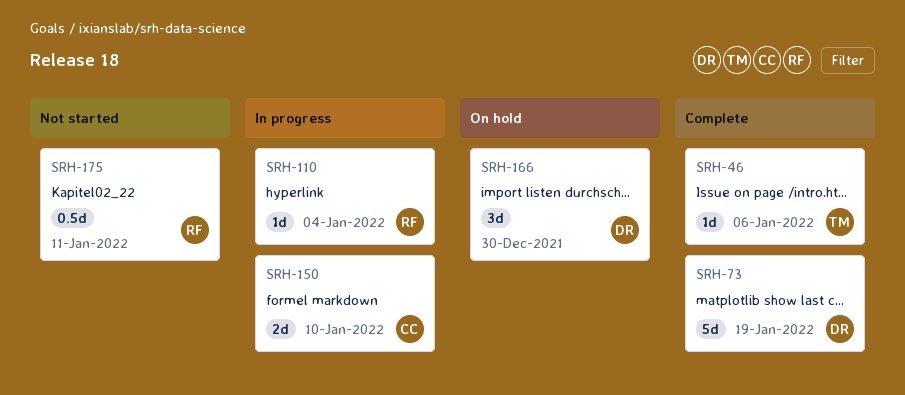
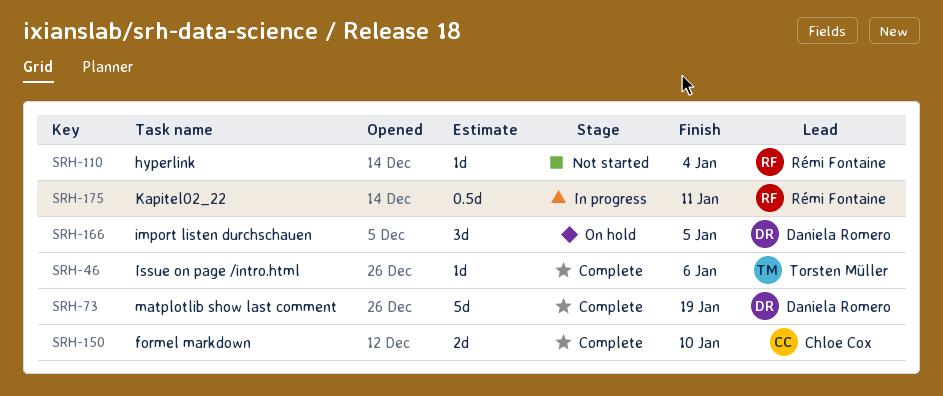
SRH-110, status: In progress -> Not started
SRH-150, status: In progress -> Complete
SRH-166, due: Dec 30 -> Jan 5
SRH-175, status: Not started -> In progress

